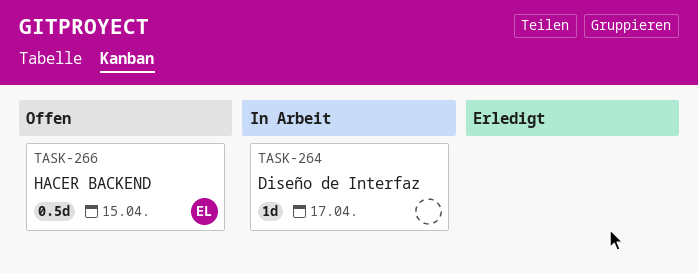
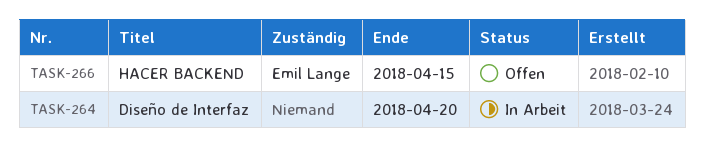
TASK-264, due: Apr 17 -> Apr 20

